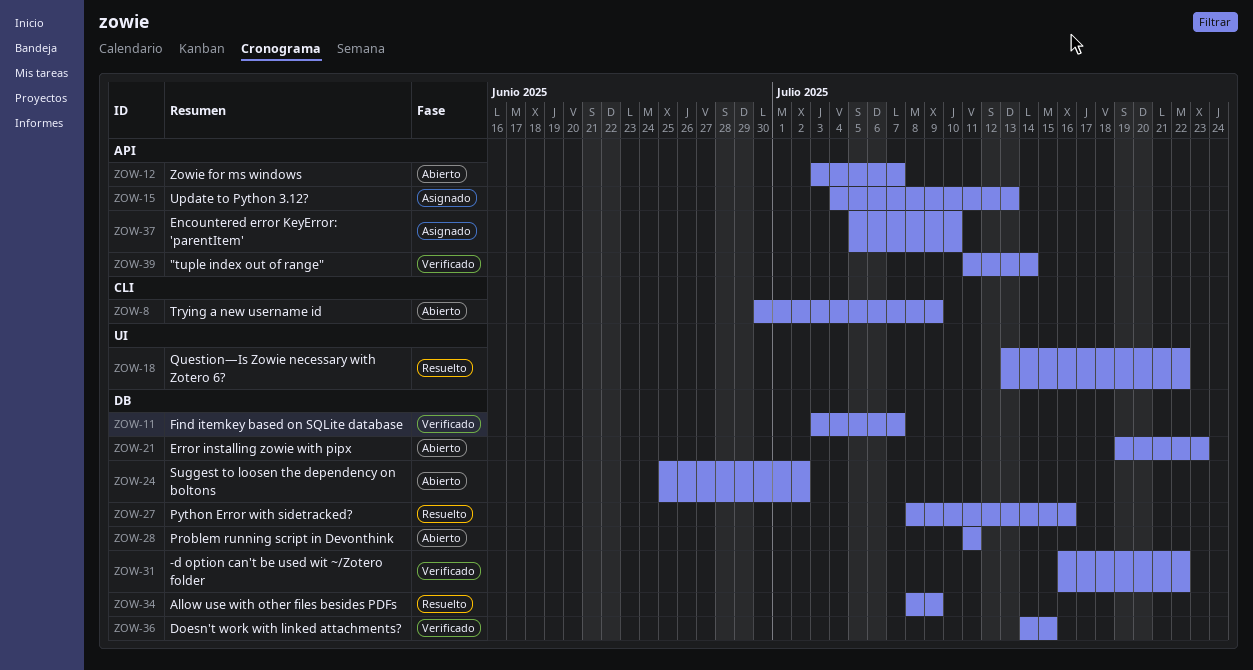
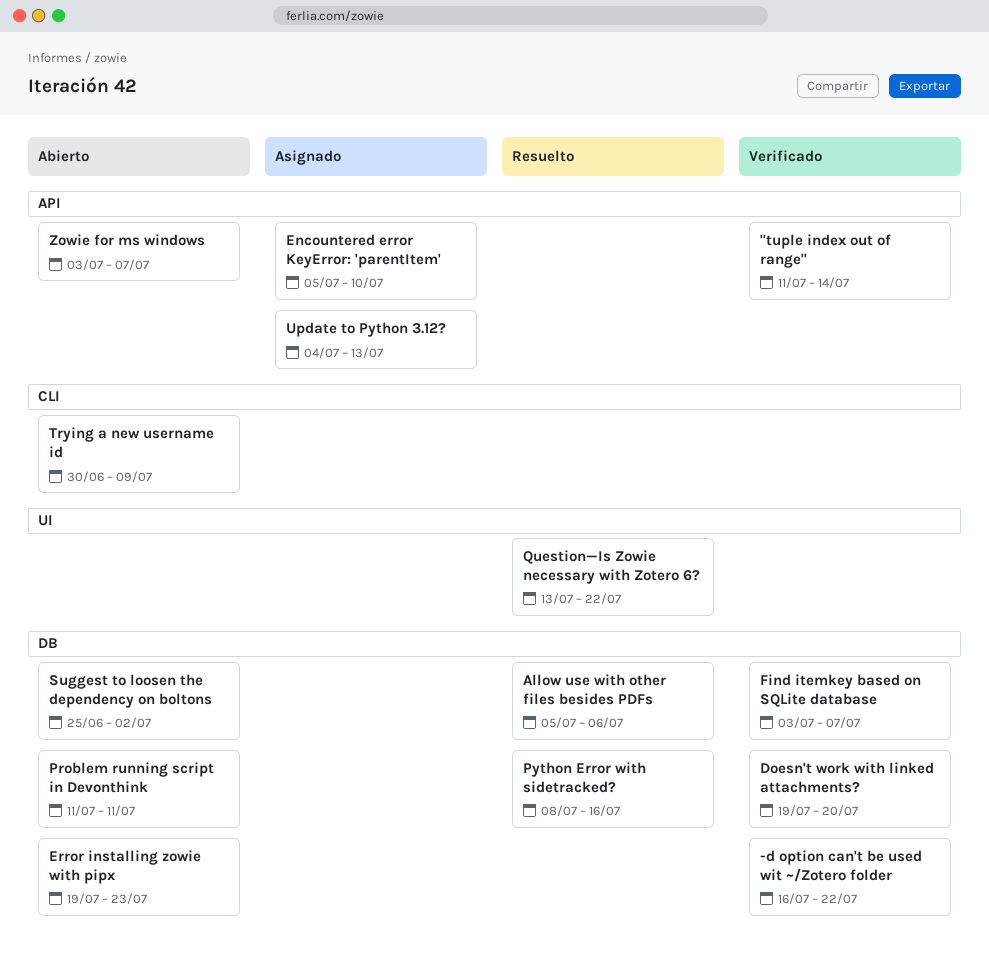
Allow use with other files besides PDFs, start: Jul 8 -> Jul 5
Allow use with other files besides PDFs, due: Jul 9 -> Jul 6
Doesn't work with linked attachments?, start: Jul 14 -> Jul 19
Doesn't work with linked attachments?, due: Jul 15 -> Jul 20

